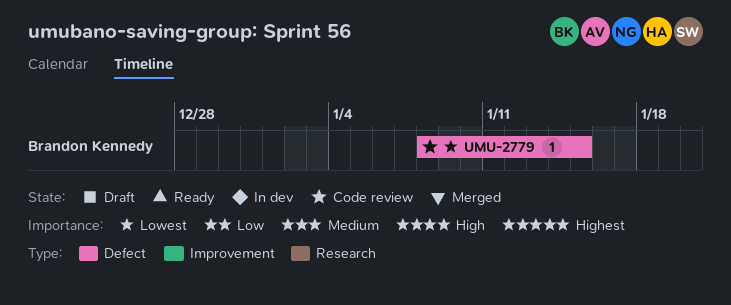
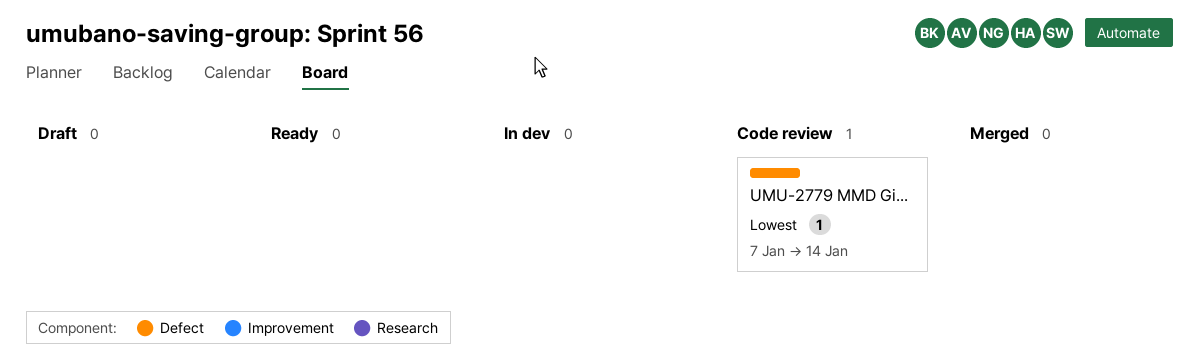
UMU-2779, start: Jan 8 -> Jan 7
UMU-2779, due: Jan 15 -> Jan 14

